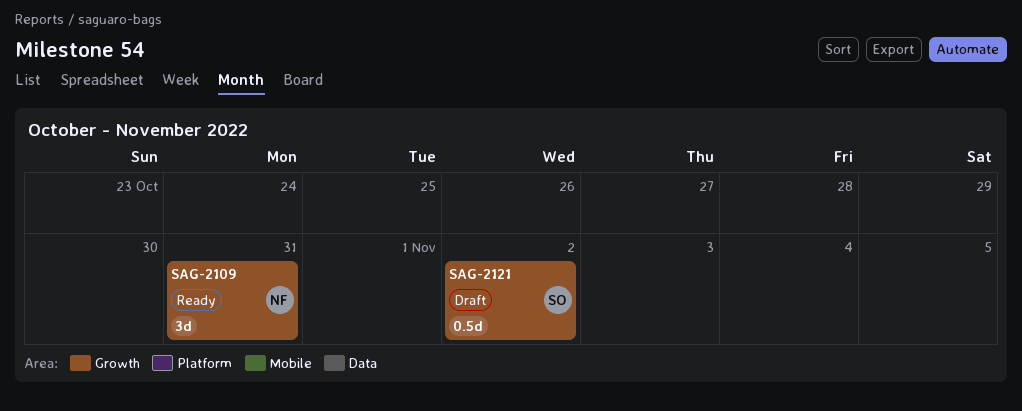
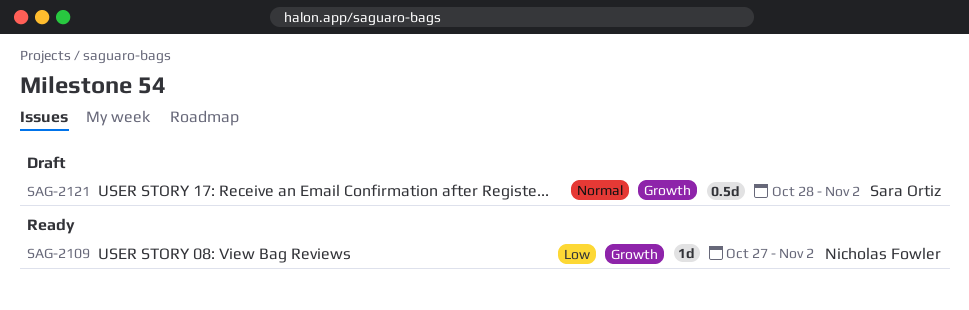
SAG-2109, estimate: 3d -> 1d
SAG-2109, due: Oct 31 -> Nov 2

